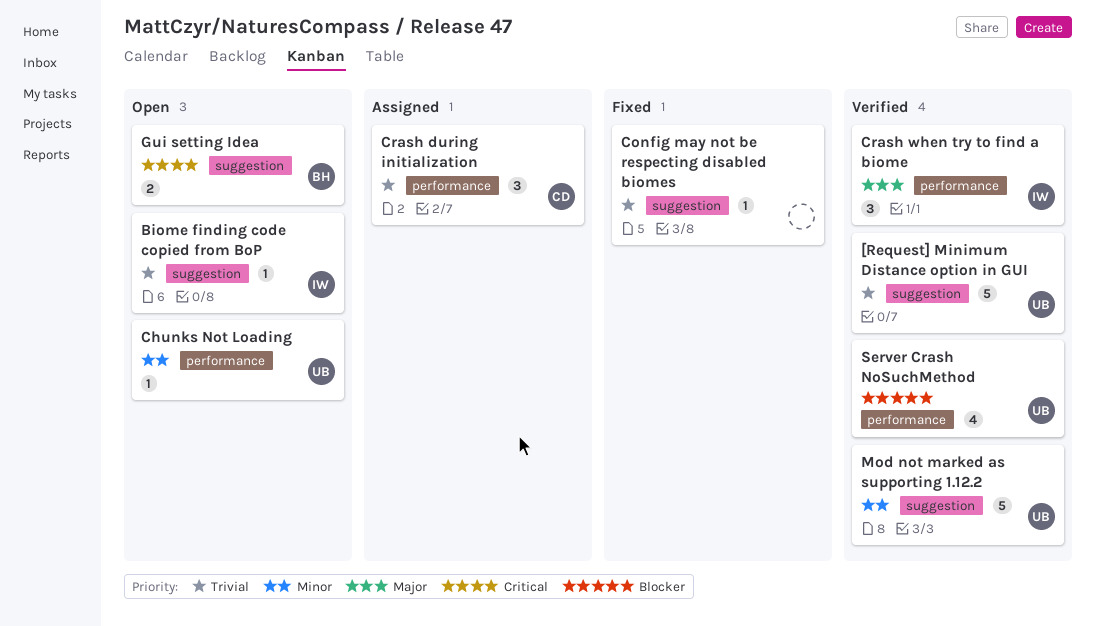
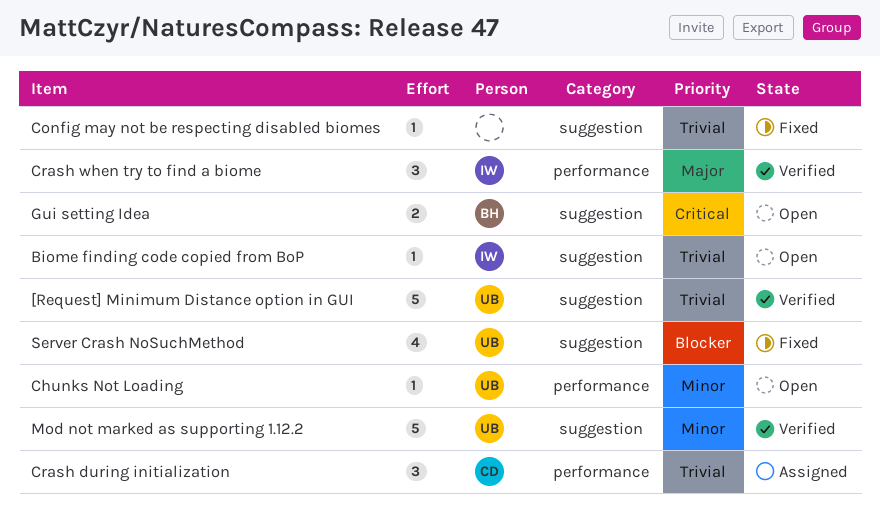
Server Crash NoSuchMethod, status: Verified -> Fixed
Server Crash NoSuchMethod, label: performance -> suggestion

